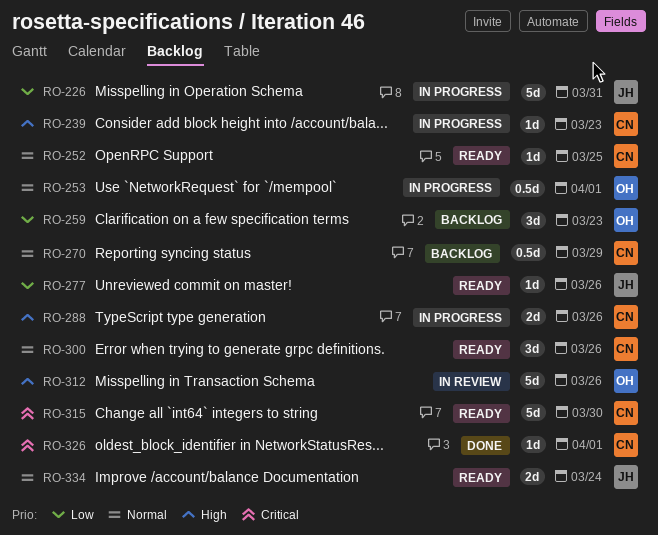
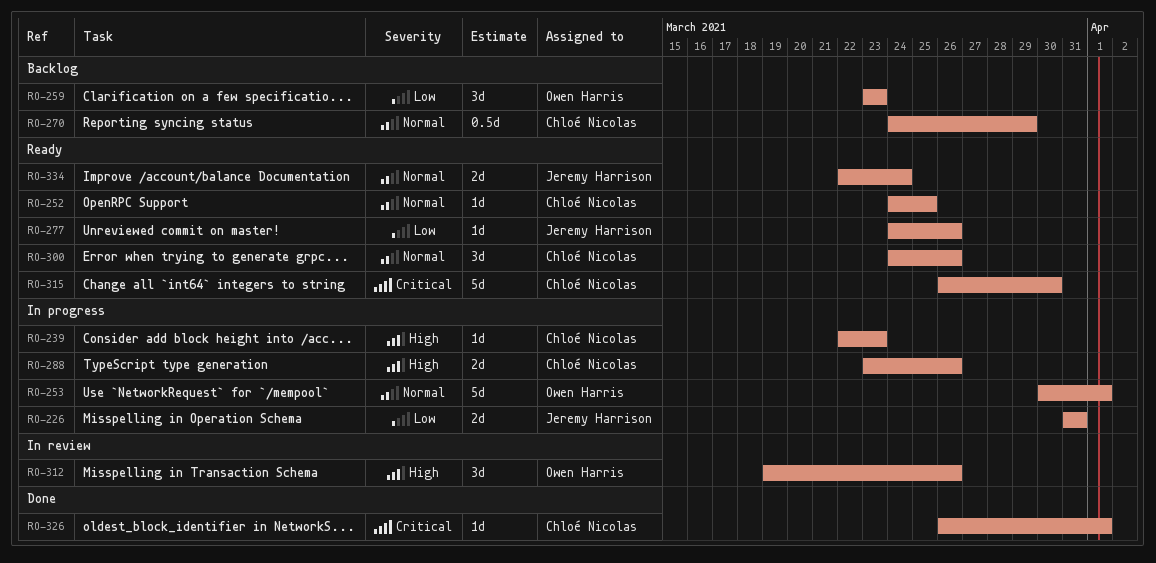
RO-226, estimate: 5d -> 2d
RO-253, estimate: 0.5d -> 5d
RO-312, estimate: 5d -> 3d

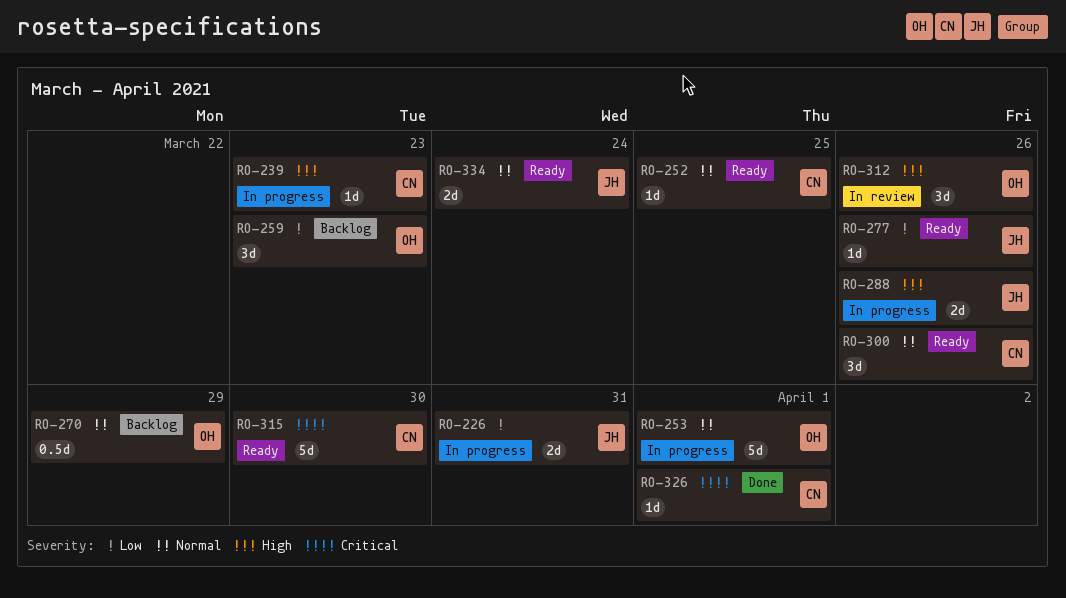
RO-270, owner: Chloé Nicolas -> Owen Harris
RO-288, owner: Chloé Nicolas -> Jeremy Harrison

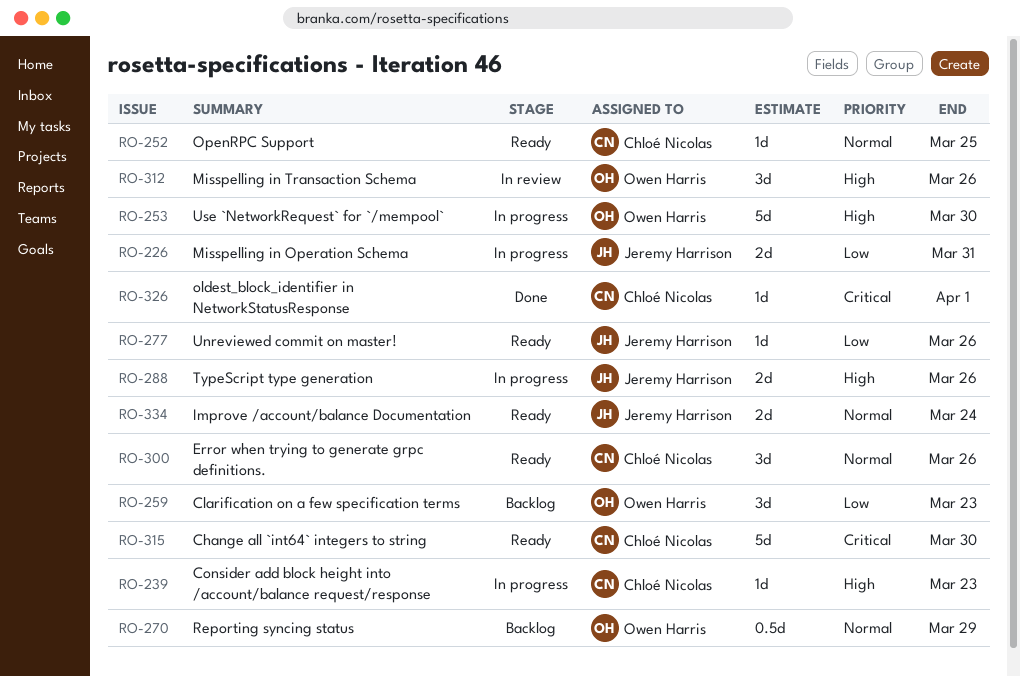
RO-253, priority: Normal -> High
RO-253, due: Apr 1 -> Mar 30

